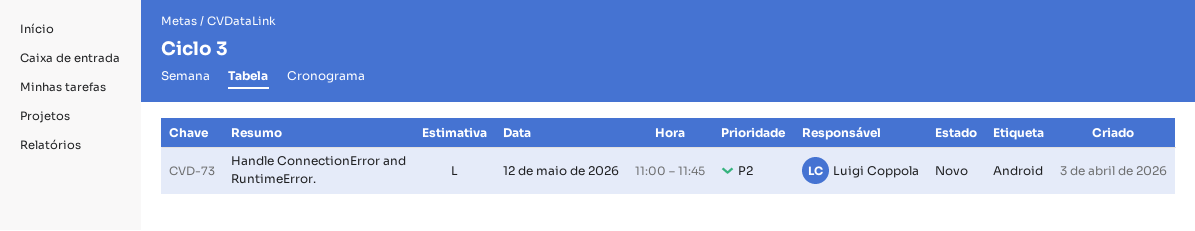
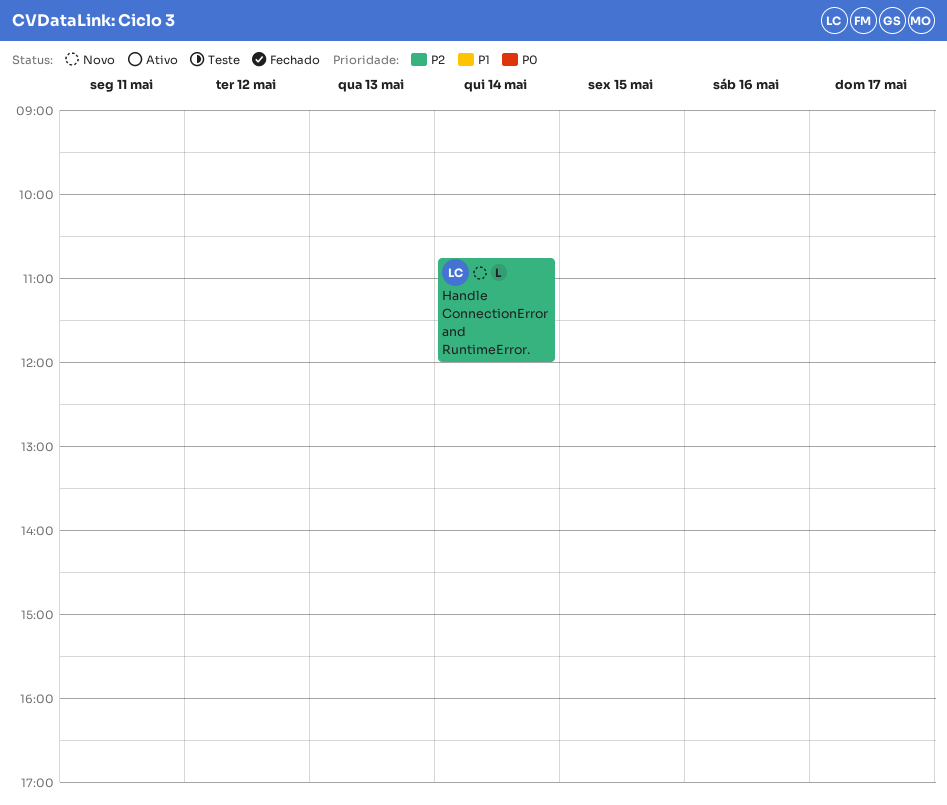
Handle ConnectionError and RuntimeError., day: May 12 -> May 14
Handle ConnectionError and RuntimeError., begins: 11:00 -> 10:45
Handle ConnectionError and RuntimeError., ends: 11:45 -> 12:00

